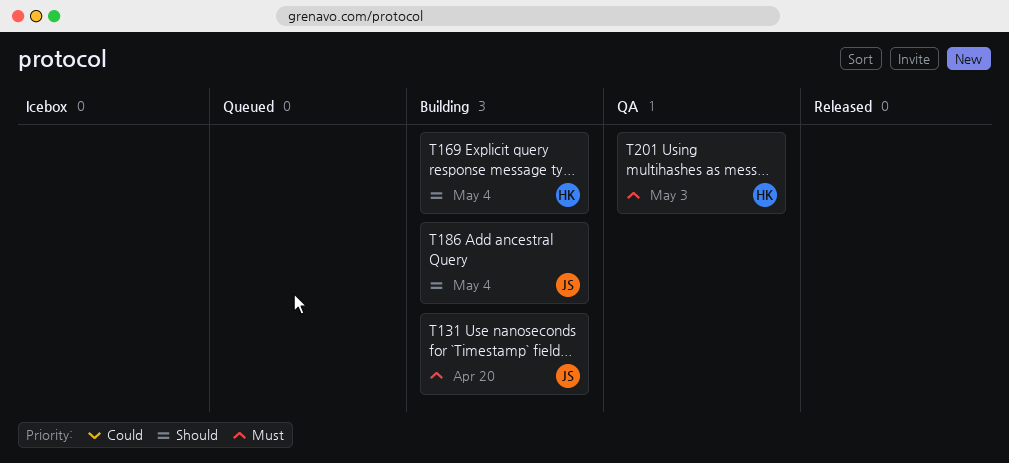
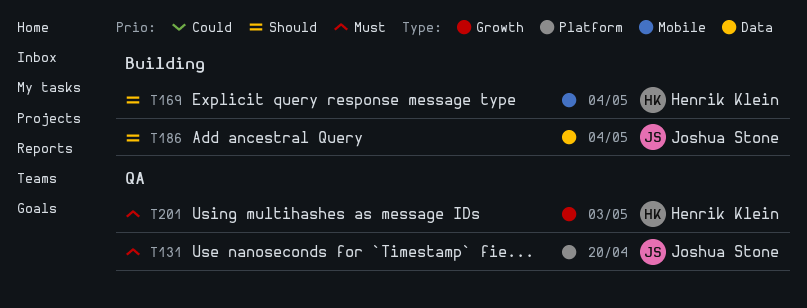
T131, status: Building -> QA

